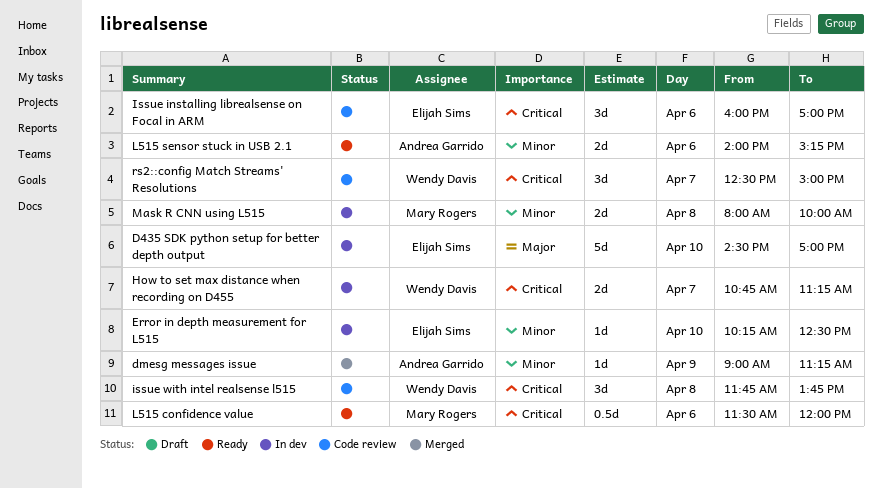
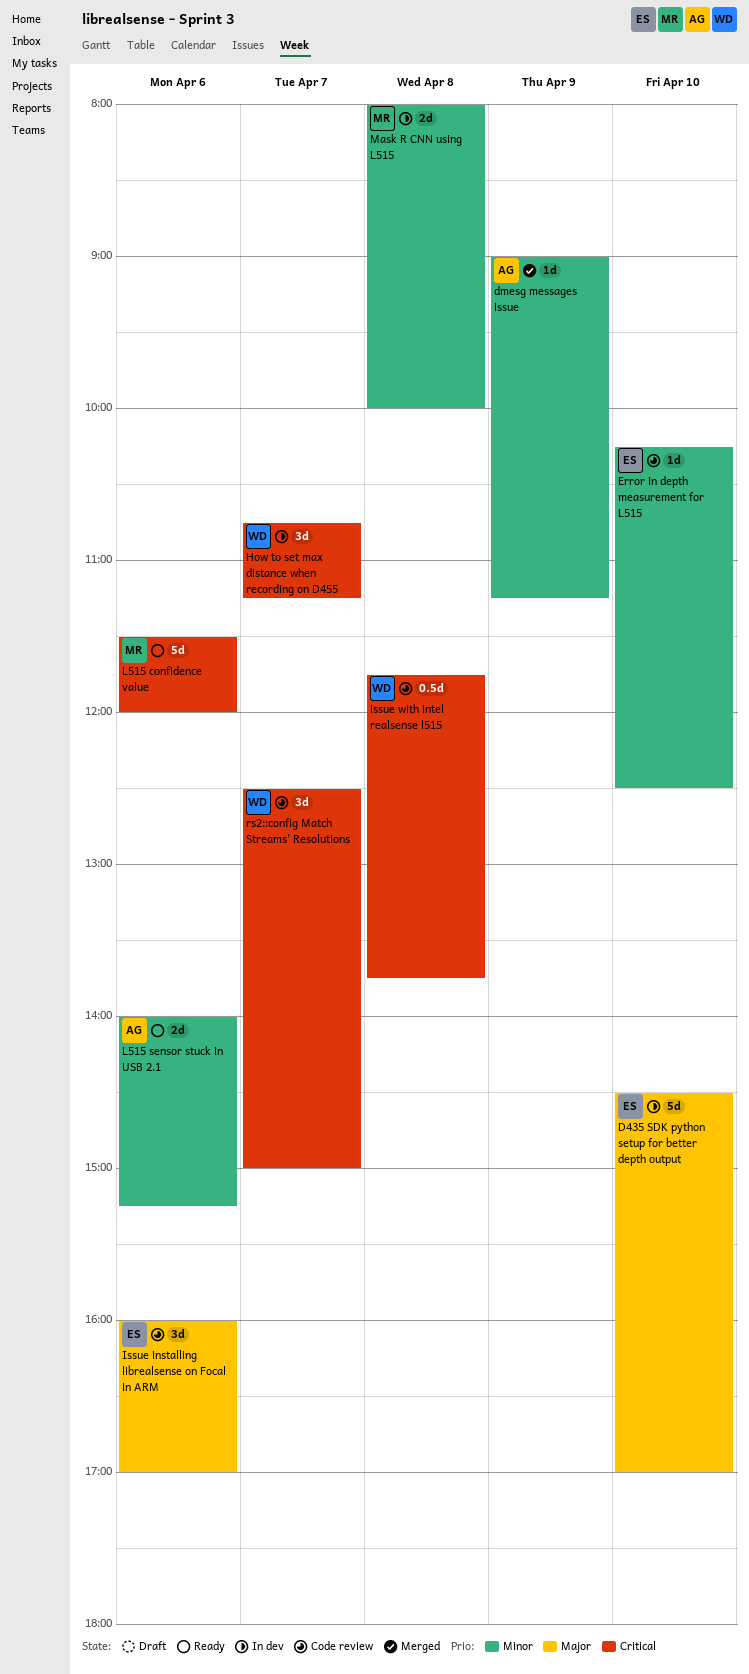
Error in depth measurement for L515, status: In dev -> Code review
How to set max distance when recording on D455, estimate: 2d -> 3d
Issue installing librealsense on Focal in ARM, priority: Critical -> Major
issue with intel realsense l515, estimate: 3d -> 0.5d
L515 confidence value, estimate: 0.5d -> 5d

